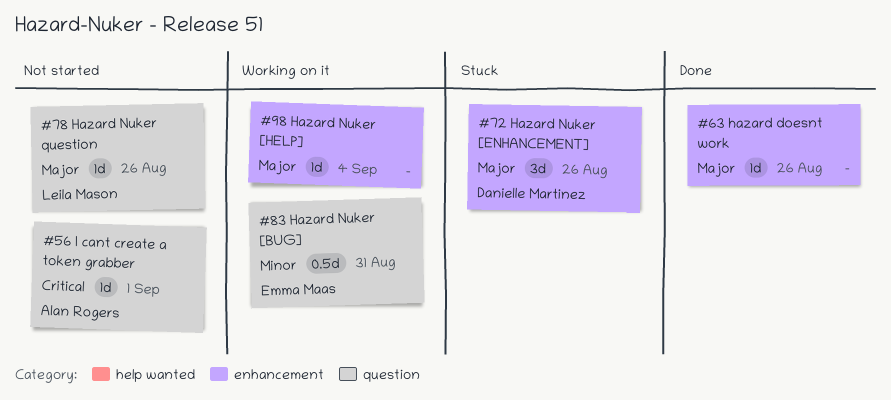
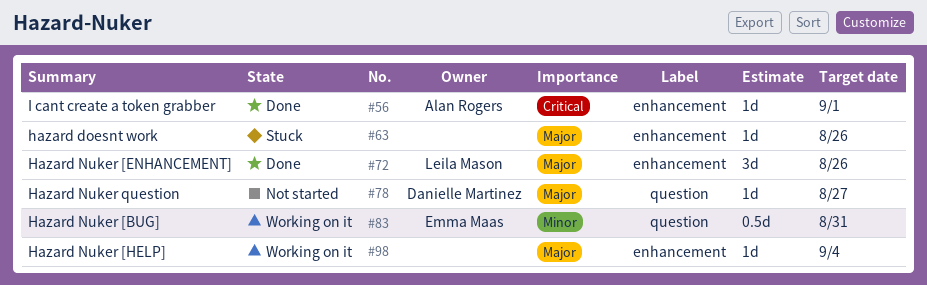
#56, status: Not started -> Done
#56, label: question -> enhancement
#63, status: Done -> Stuck
#72, status: Stuck -> Done
#72, owner: Danielle Martinez -> Leila Mason
#78, owner: Leila Mason -> Danielle Martinez
#78, due: Aug 26 -> Aug 27

